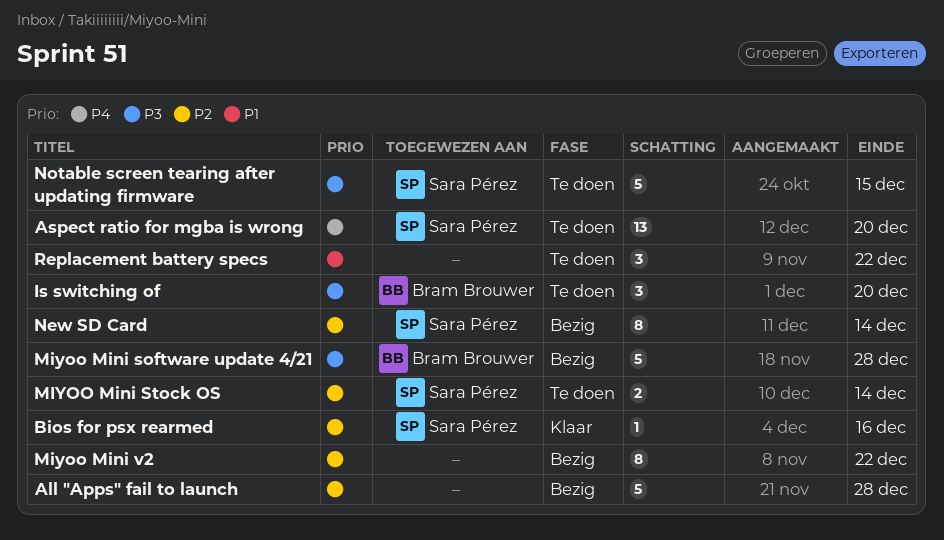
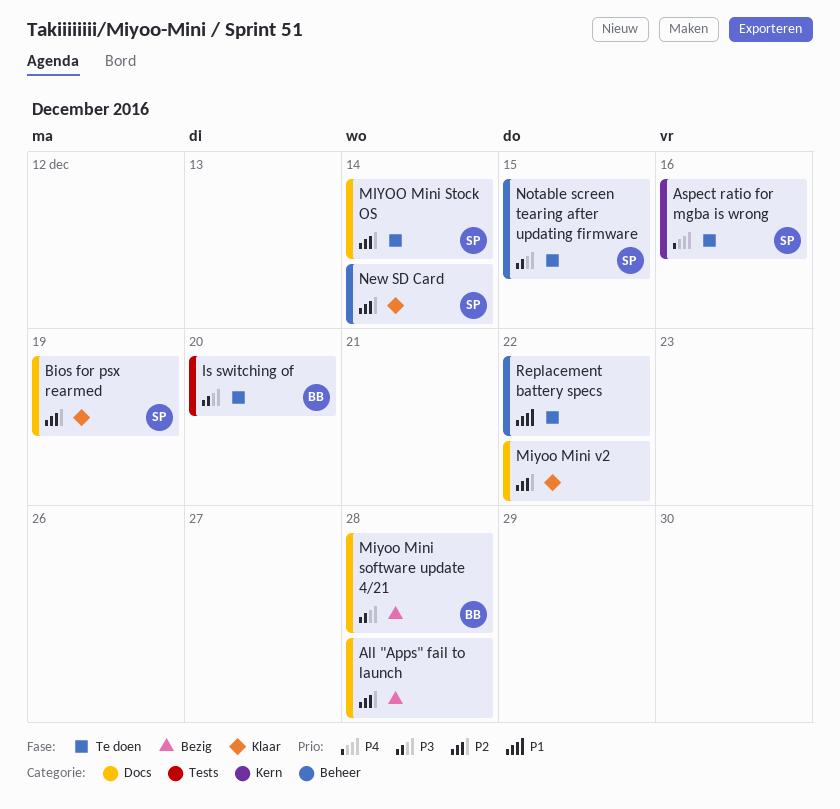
Aspect ratio for mgba is wrong, due: Dec 20 -> Dec 16
Bios for psx rearmed, due: Dec 16 -> Dec 19
Miyoo Mini v2, status: Bezig -> Klaar
New SD Card, status: Bezig -> Klaar

